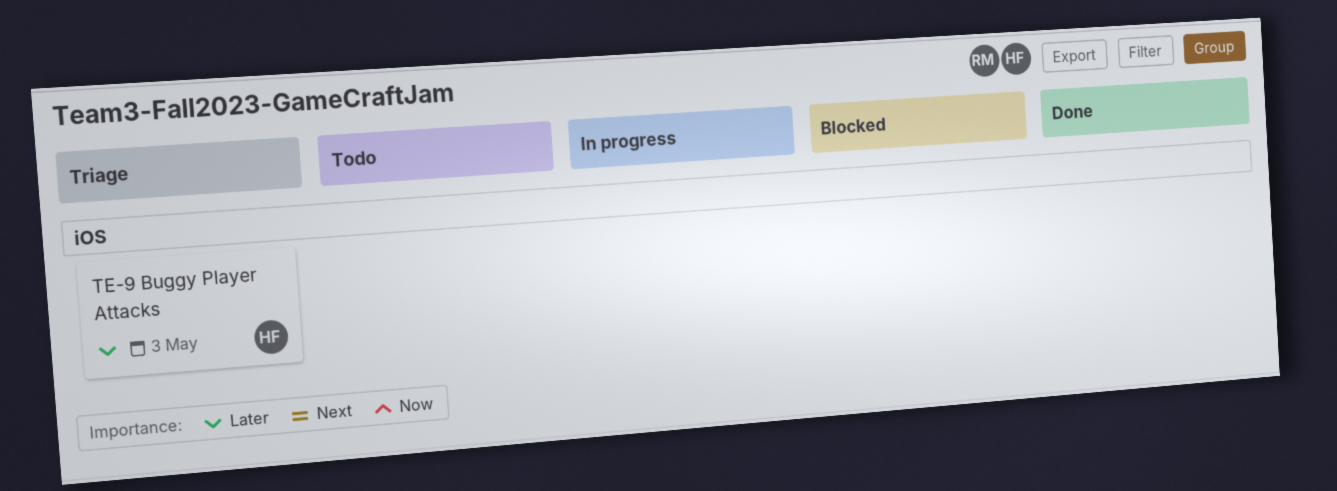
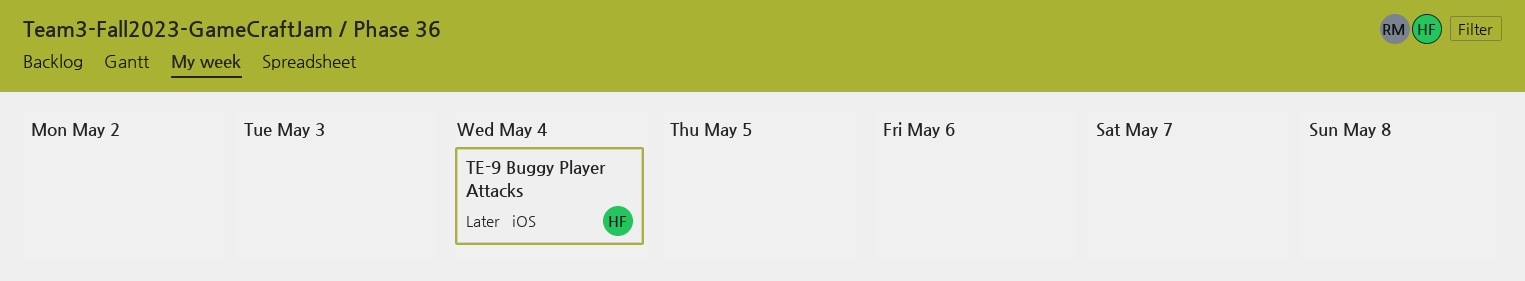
TE-9, due: May 3 -> May 4

